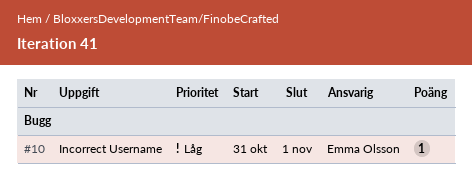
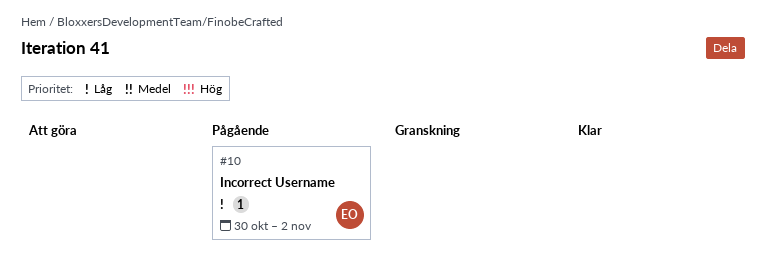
#10, start: Oct 31 -> Oct 30
#10, due: Nov 1 -> Nov 2

